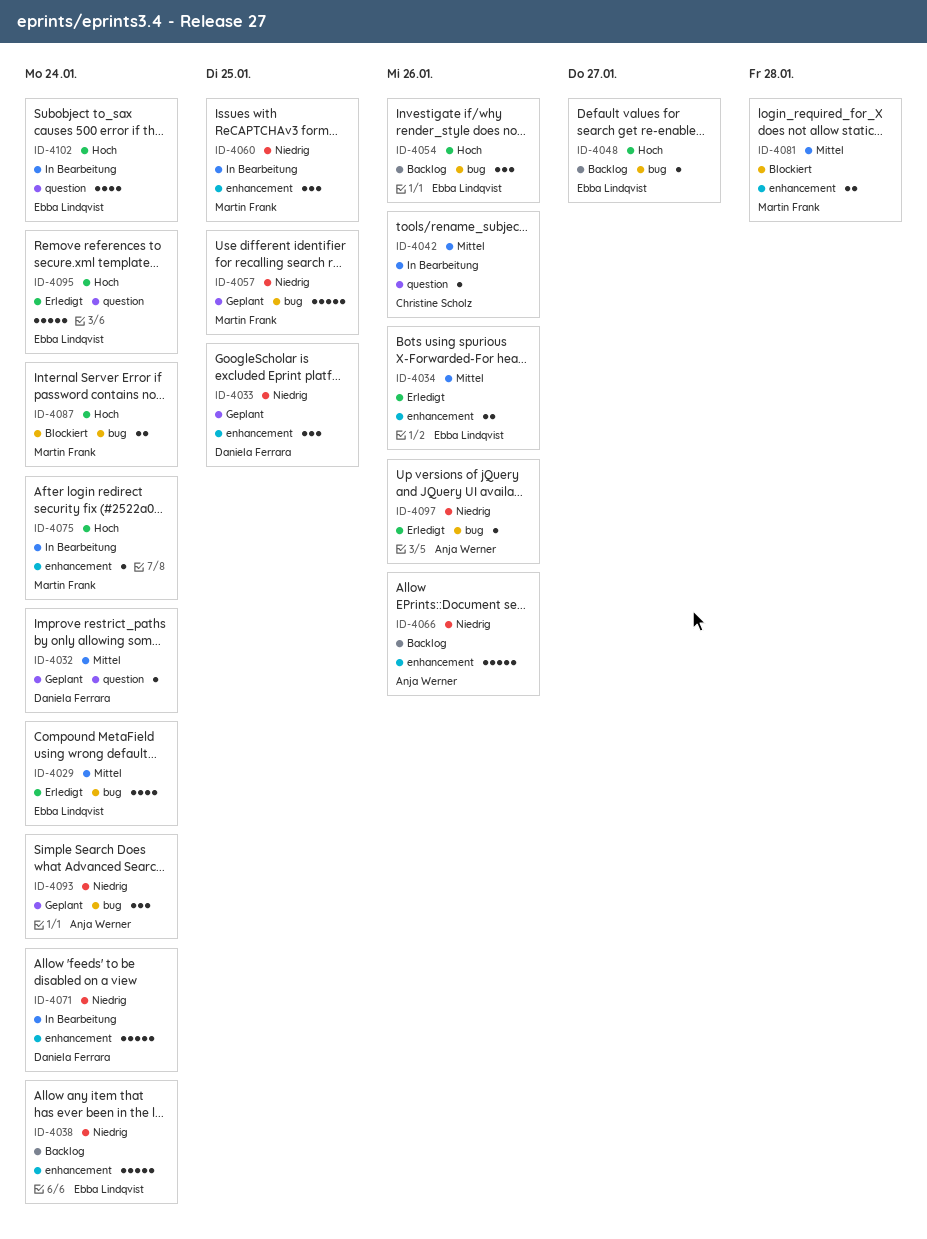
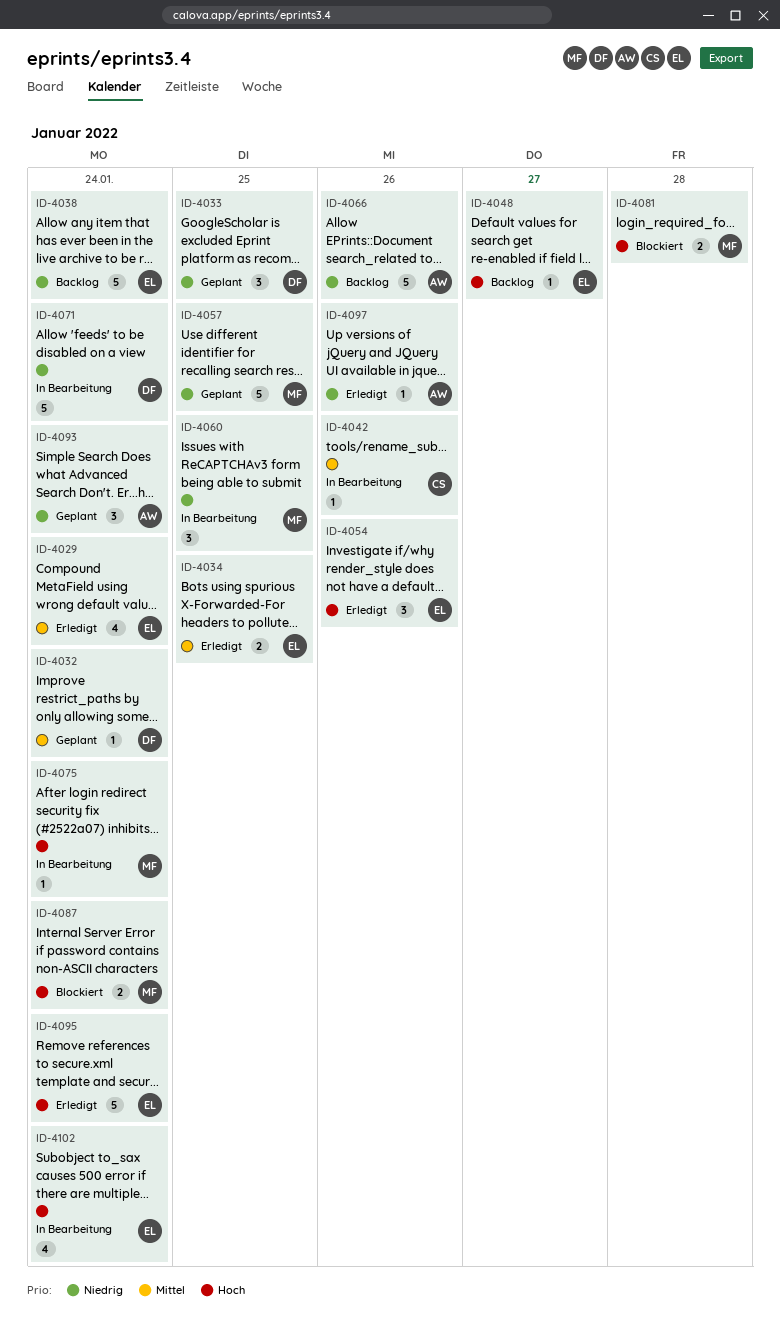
ID-4034, due: Jan 26 -> Jan 25
ID-4054, status: Backlog -> Erledigt
ID-4081, priority: Mittel -> Hoch

